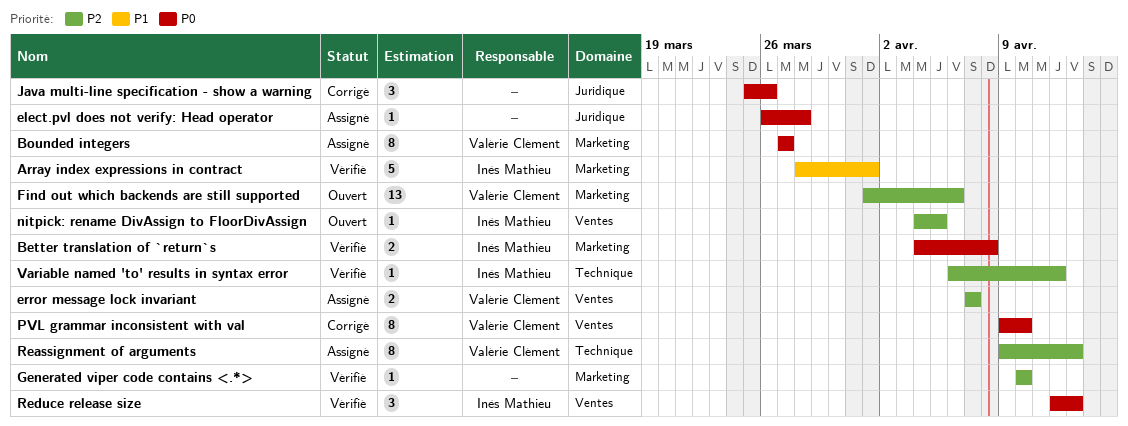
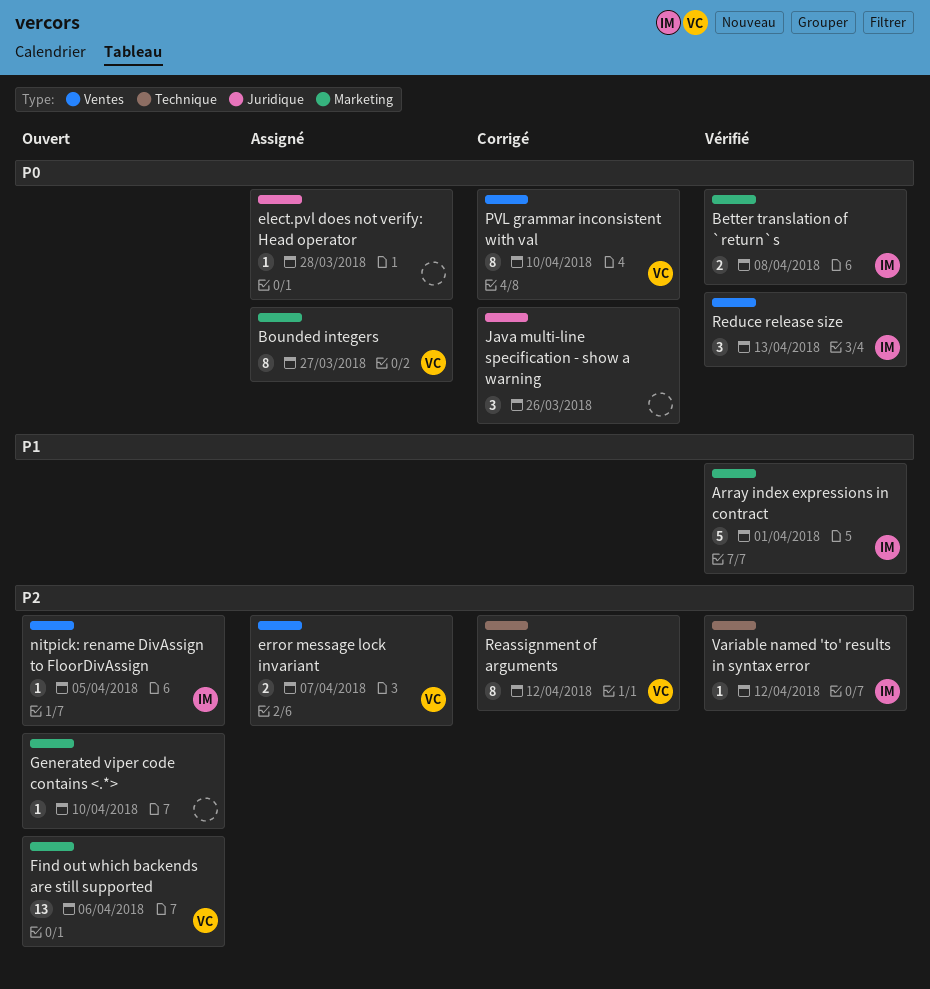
Generated viper code contains <.*>, status: Vérifié -> Ouvert
Reassignment of arguments, status: Assigné -> Corrigé
Reassignment of arguments, due: Apr 13 -> Apr 12

